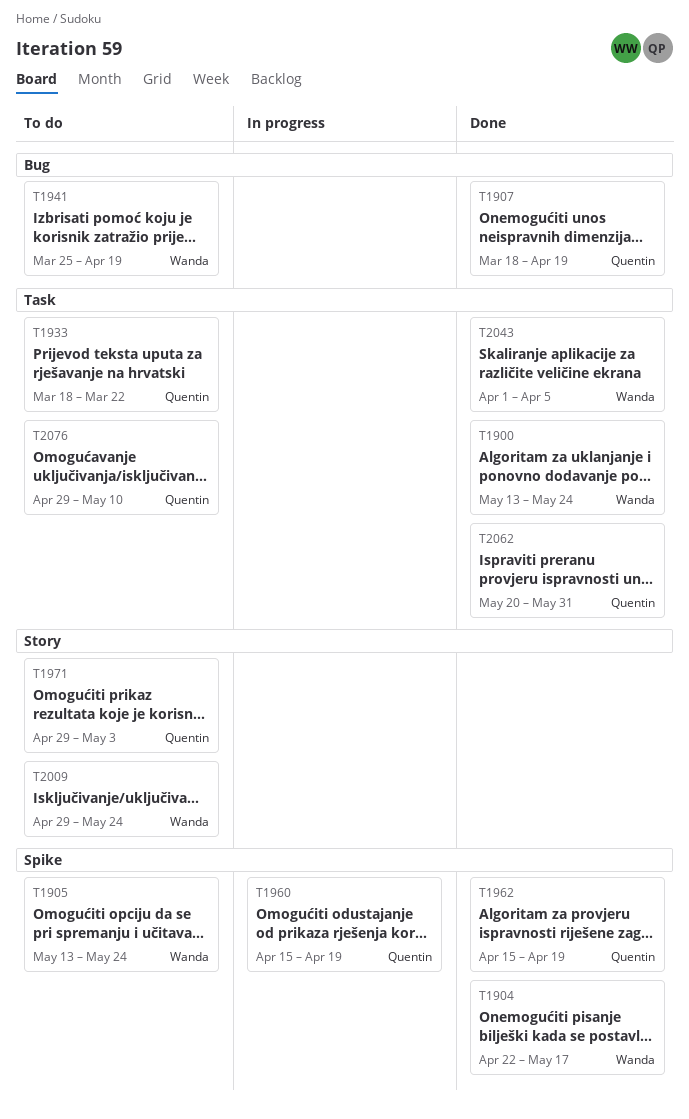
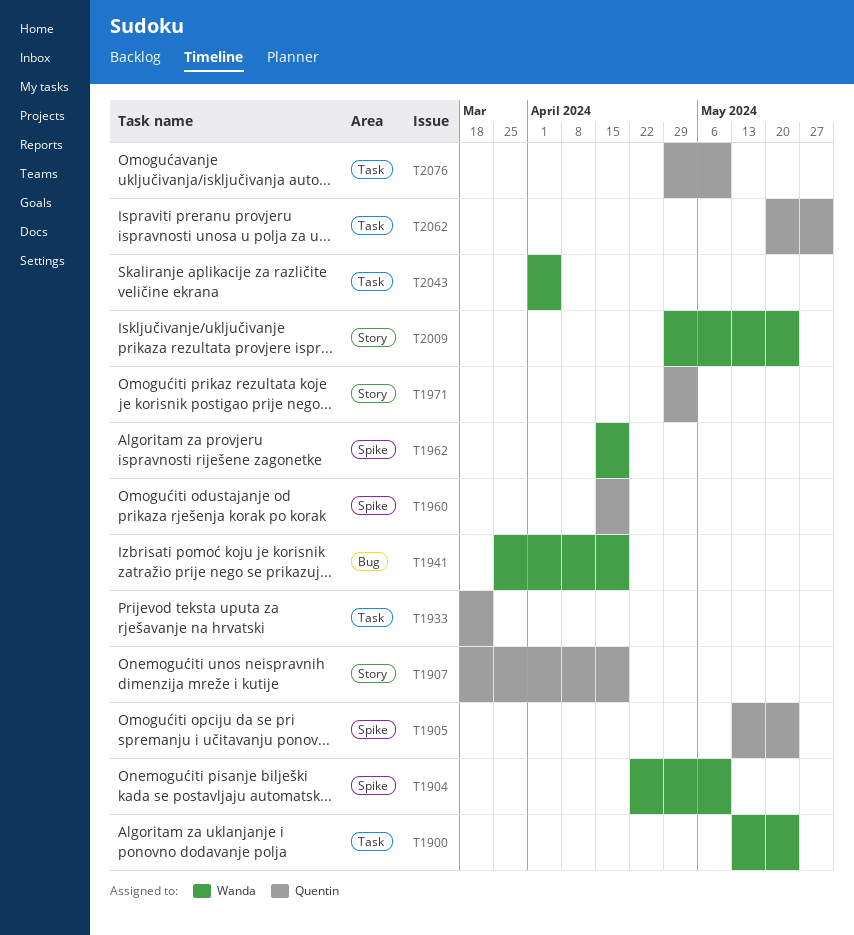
T1904, due: May 17 -> May 10
T1905, owner: Wanda -> Quentin
T1907, label: Bug -> Story
T1962, owner: Quentin -> Wanda

